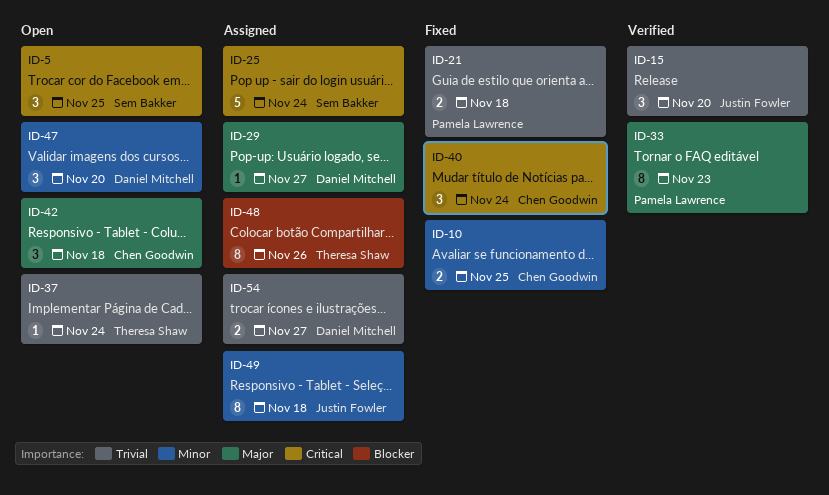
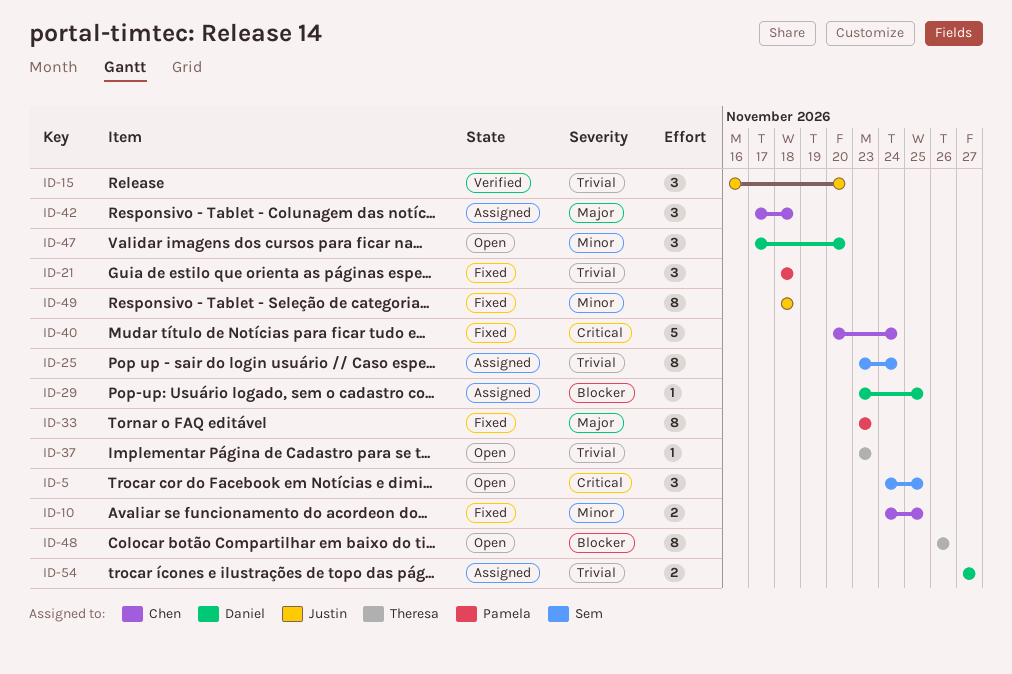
ID-21, estimate: 2 -> 3
ID-25, priority: Critical -> Trivial
ID-25, estimate: 5 -> 8
ID-29, priority: Major -> Blocker
ID-29, due: Nov 27 -> Nov 25
ID-33, status: Verified -> Fixed
ID-37, due: Nov 24 -> Nov 23
ID-40, estimate: 3 -> 5
ID-42, status: Open -> Assigned
ID-48, status: Assigned -> Open
ID-49, status: Assigned -> Fixed

